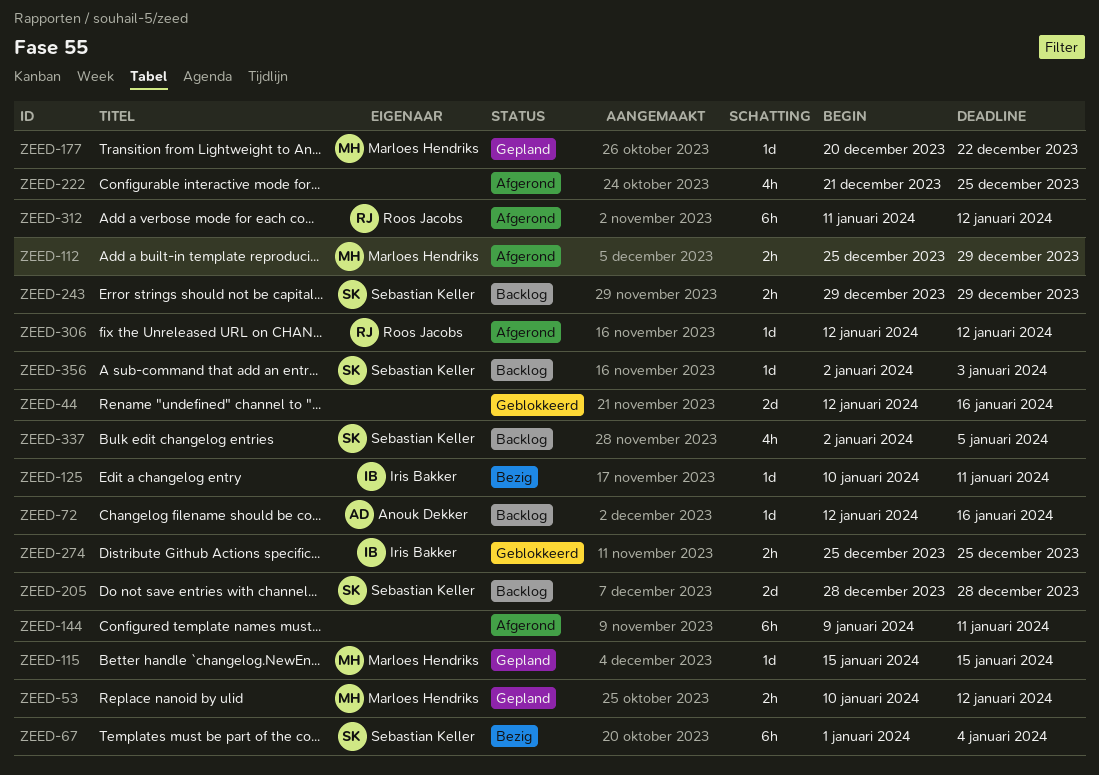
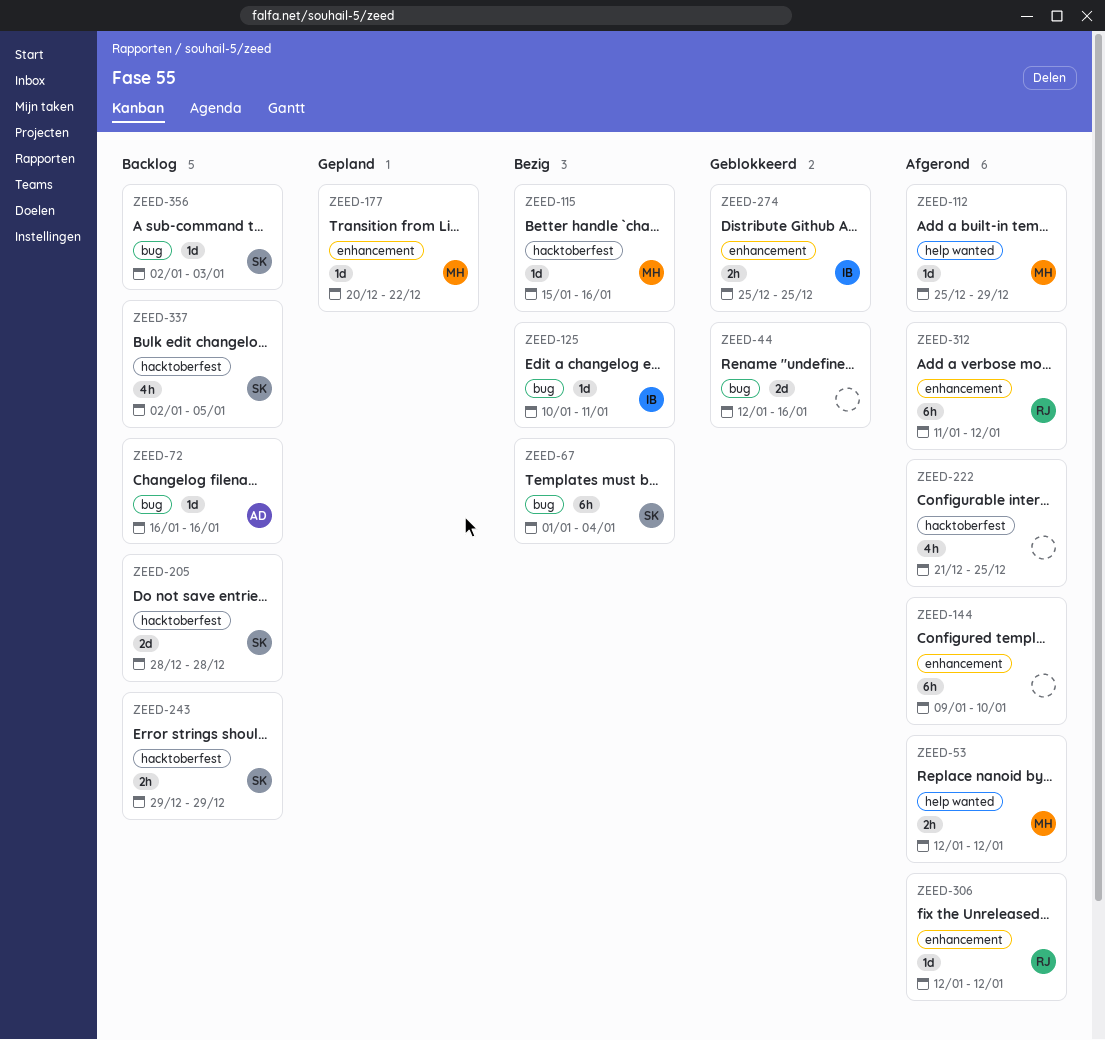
ZEED-53, status: Gepland -> Afgerond
ZEED-53, start: Jan 10 -> Jan 12
ZEED-72, start: Jan 12 -> Jan 16
ZEED-112, estimate: 2h -> 1d
ZEED-115, status: Gepland -> Bezig
ZEED-115, due: Jan 15 -> Jan 16
ZEED-144, due: Jan 11 -> Jan 10

